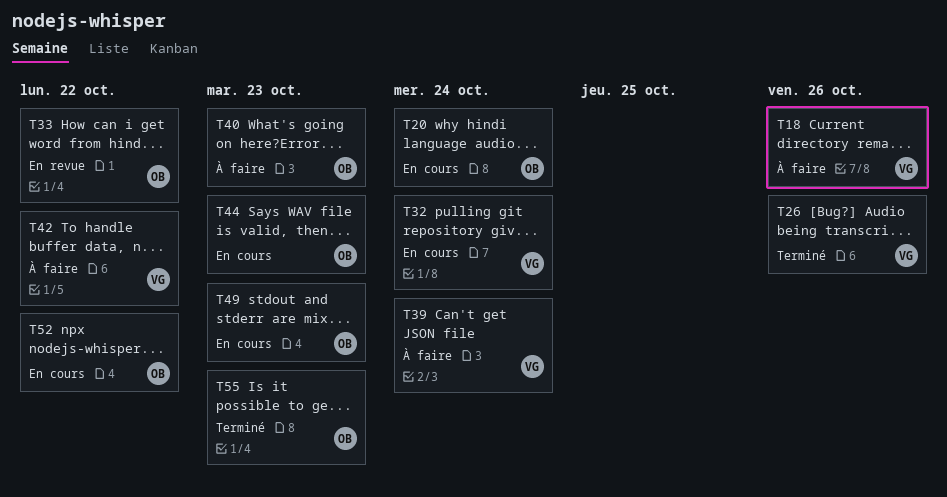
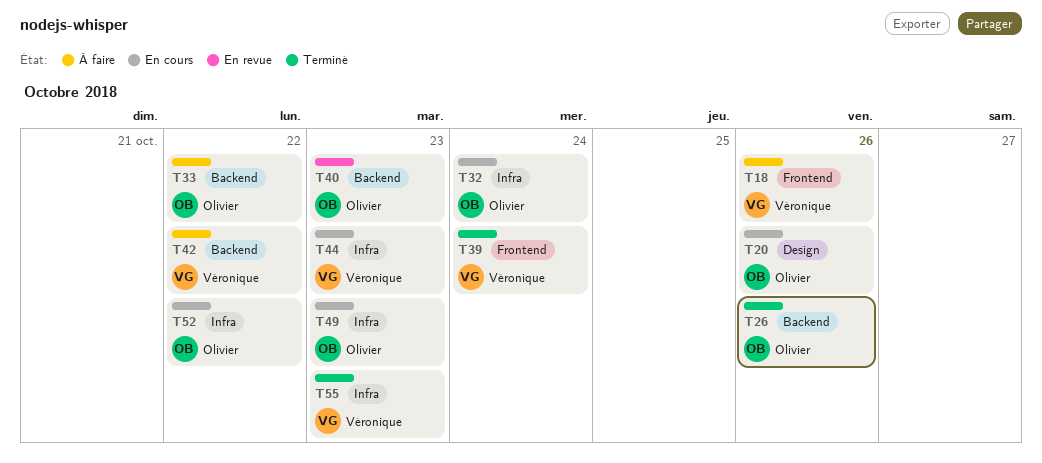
T20, due: Oct 24 -> Oct 26
T26, owner: Véronique -> Olivier
T32, owner: Véronique -> Olivier
T33, status: En revue -> À faire
T39, status: À faire -> Terminé
T40, status: À faire -> En revue
T44, owner: Olivier -> Véronique
T55, owner: Olivier -> Véronique

